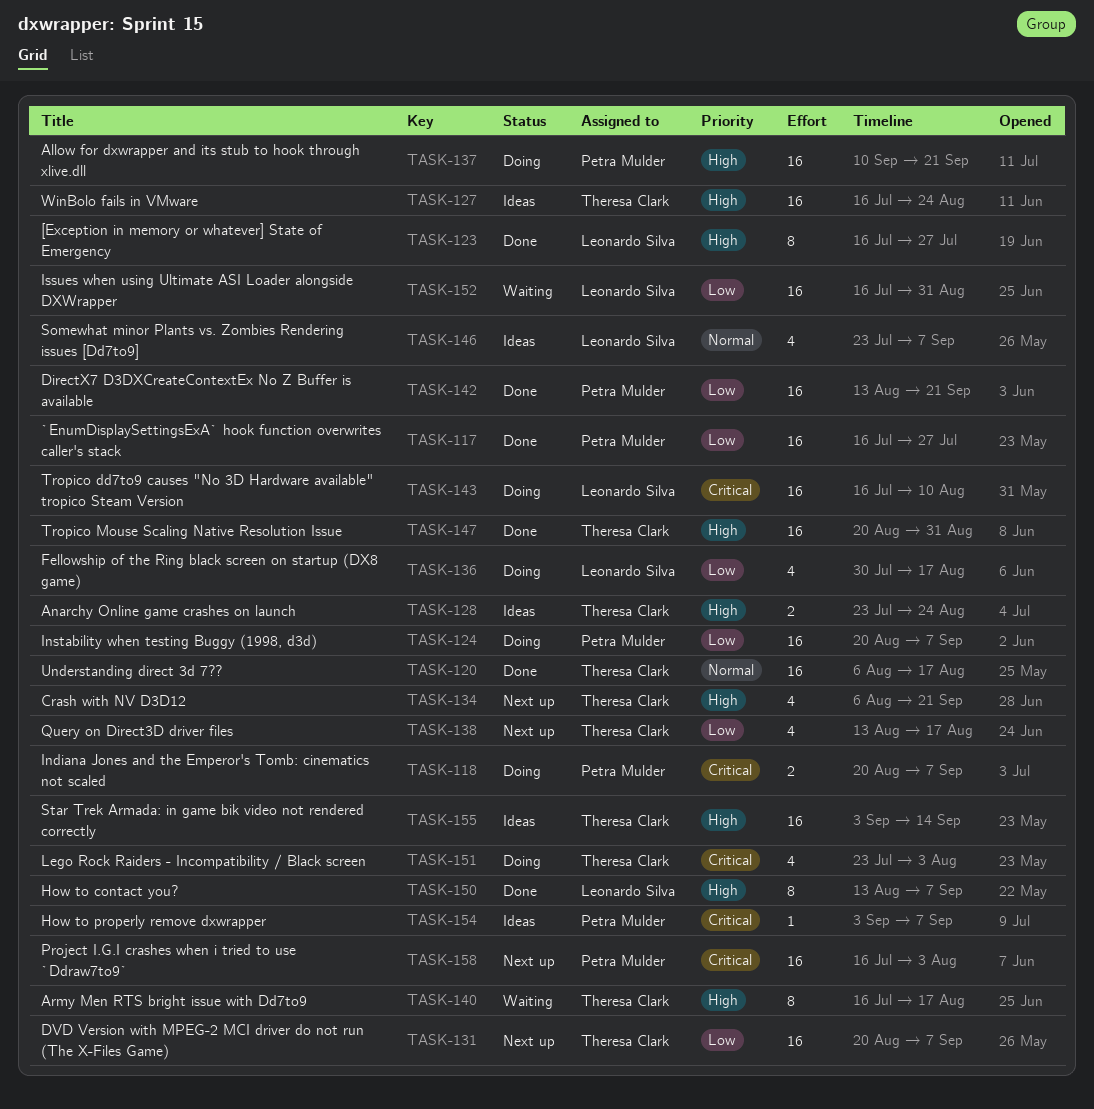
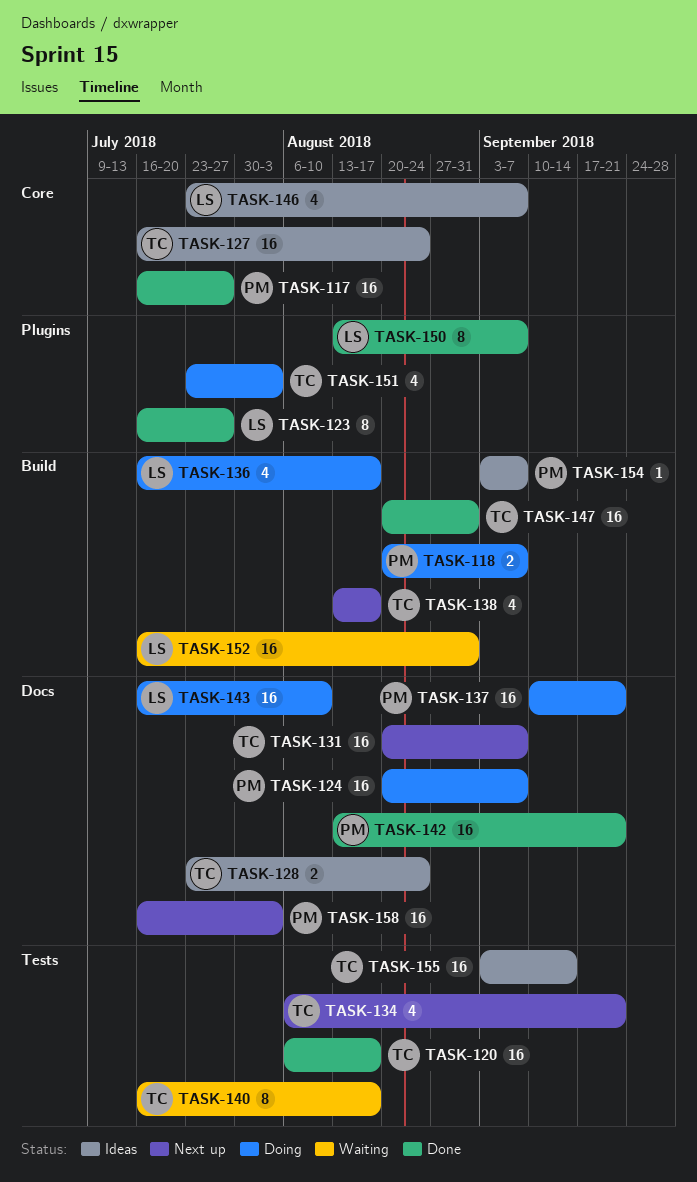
TASK-136, start: Jul 30 -> Jul 16

